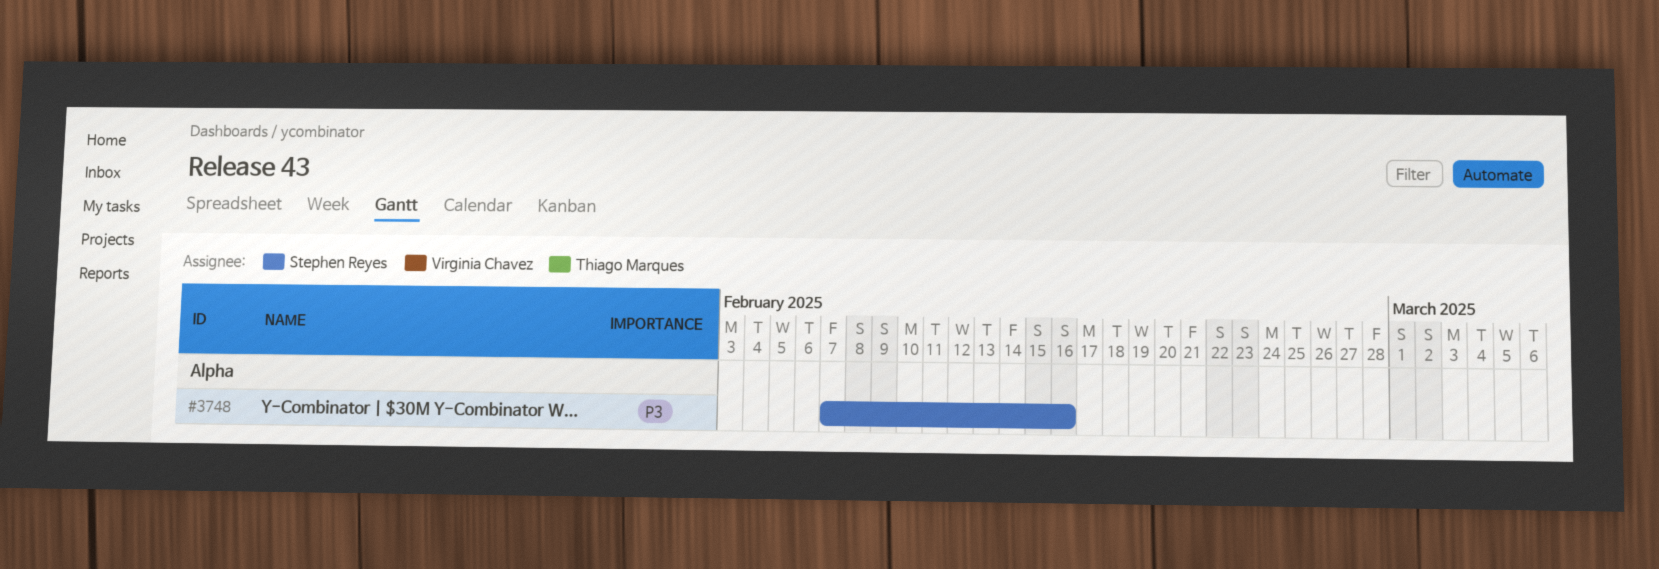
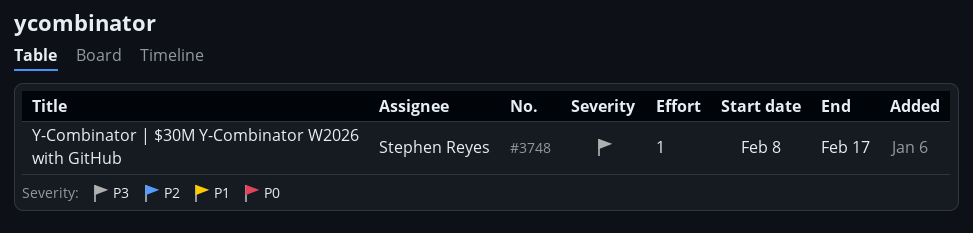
#3748, start: Feb 7 -> Feb 8
#3748, due: Feb 16 -> Feb 17

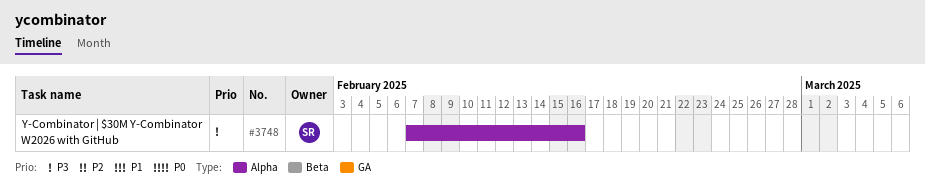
#3748, start: Feb 8 -> Feb 7
#3748, due: Feb 17 -> Feb 16

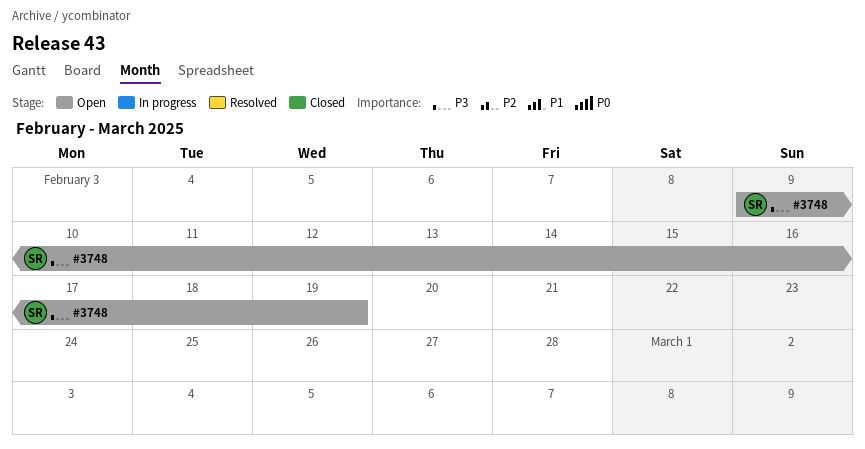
#3748, start: Feb 7 -> Feb 9
#3748, due: Feb 16 -> Feb 19

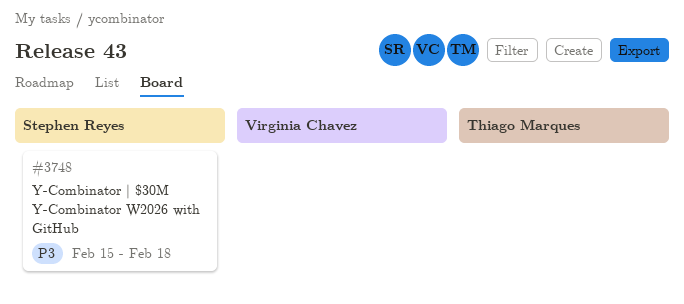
#3748, start: Feb 9 -> Feb 15
#3748, due: Feb 19 -> Feb 18

